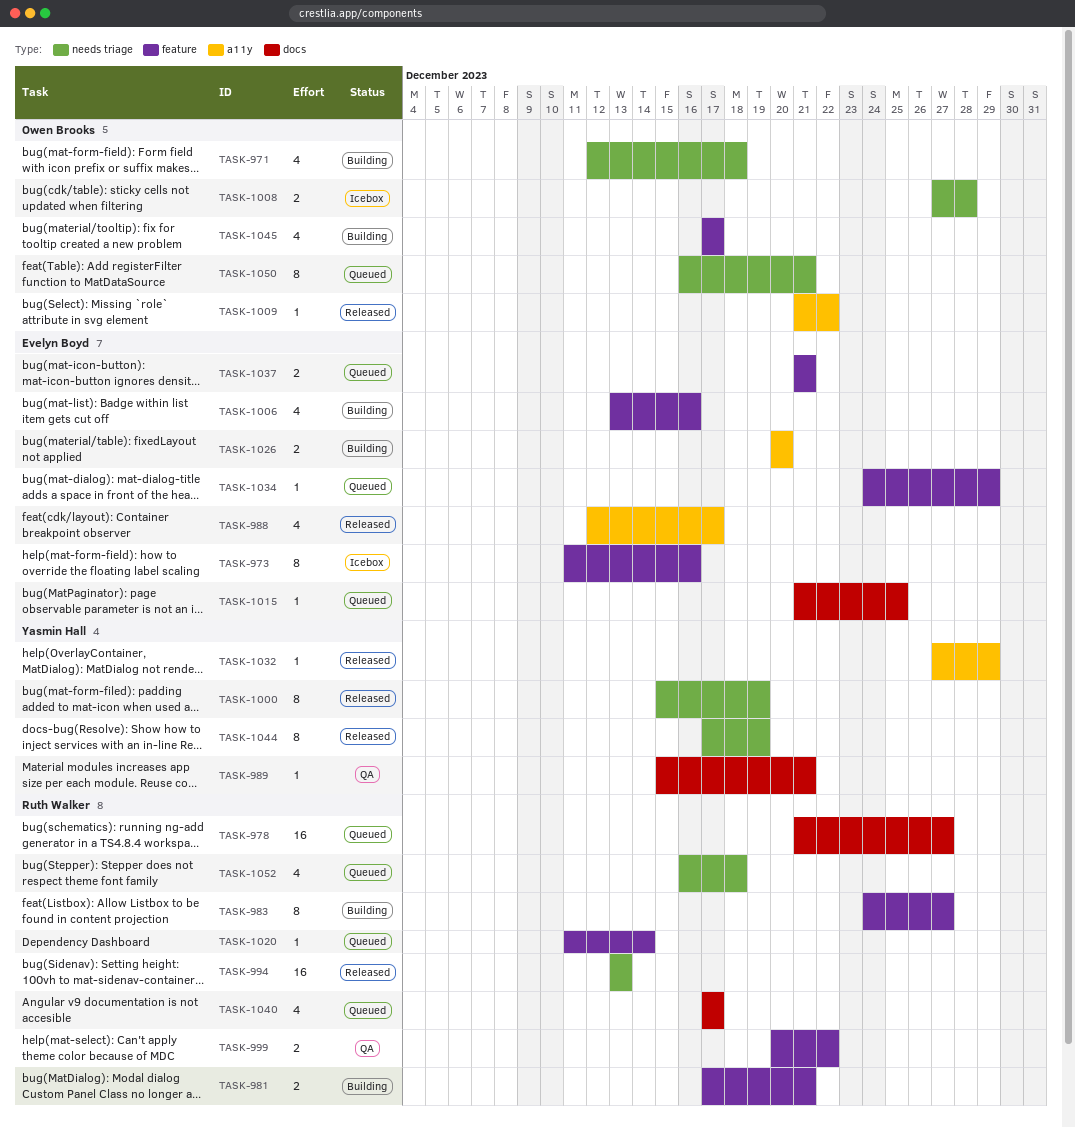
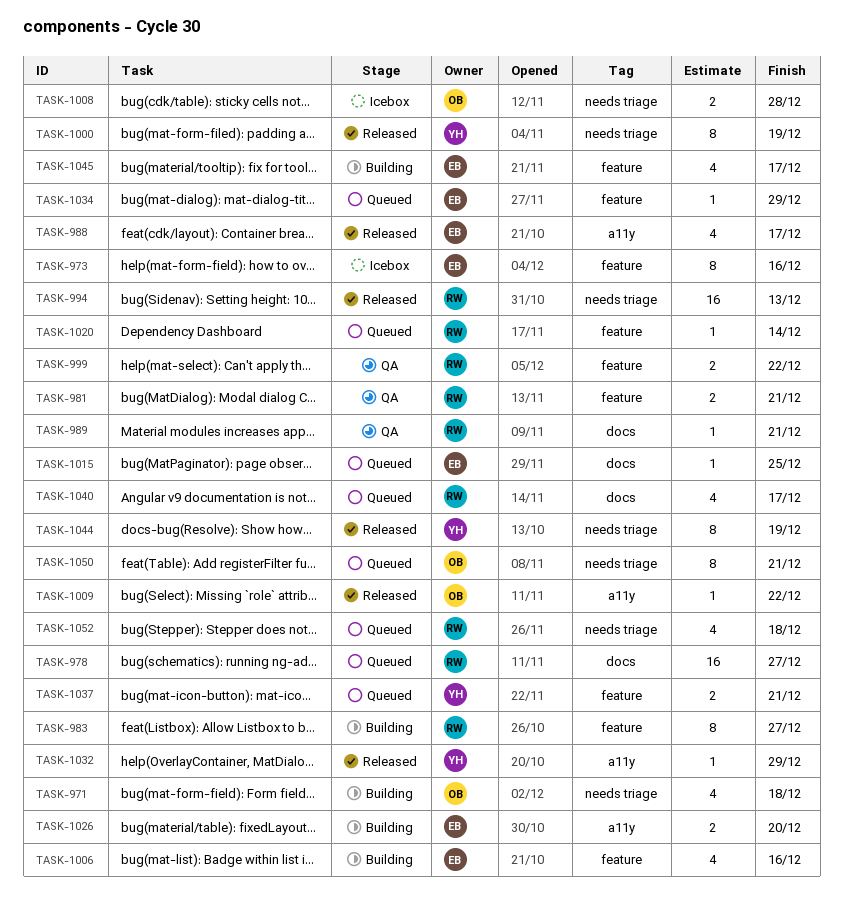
TASK-981, status: Building -> QA
TASK-989, owner: Yasmin Hall -> Ruth Walker
TASK-1037, owner: Evelyn Boyd -> Yasmin Hall
TASK-1045, owner: Owen Brooks -> Evelyn Boyd

